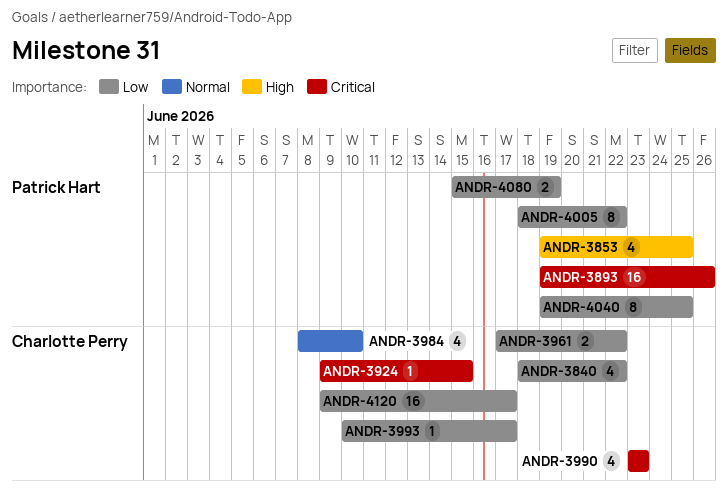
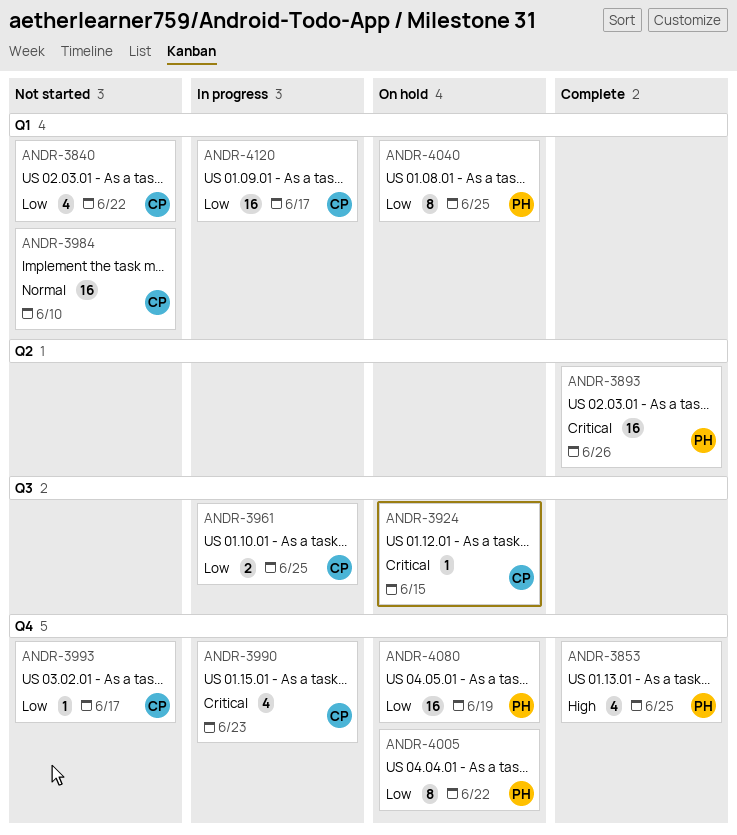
ANDR-3961, due: Jun 22 -> Jun 25
ANDR-3984, estimate: 4 -> 16
ANDR-4080, estimate: 2 -> 16

